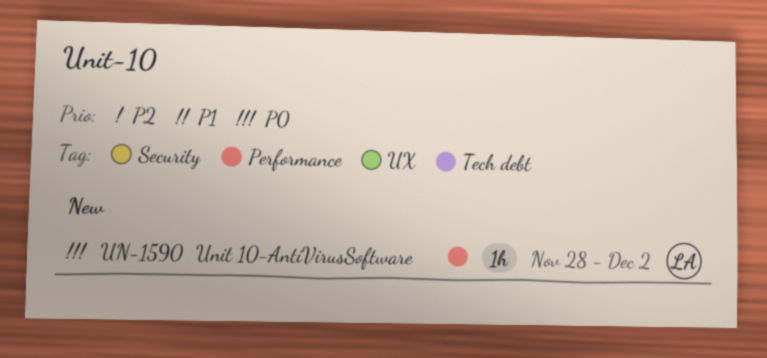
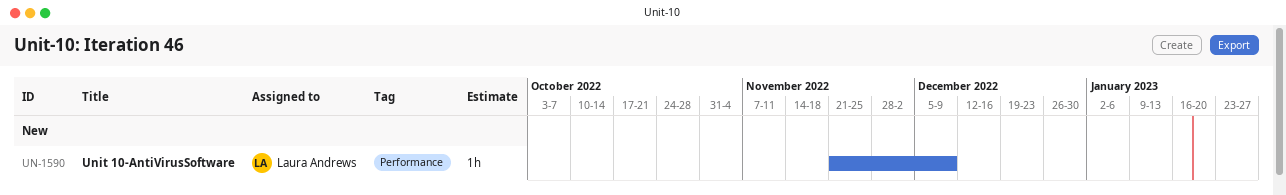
UN-1590, start: Nov 28 -> Nov 21
UN-1590, due: Dec 2 -> Dec 9

